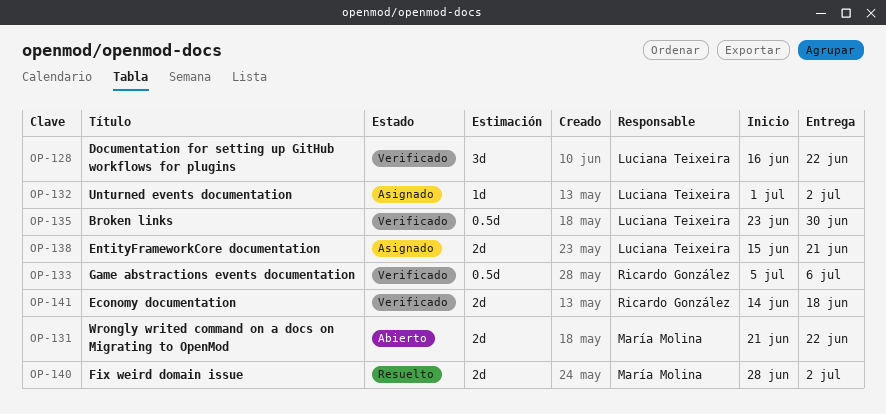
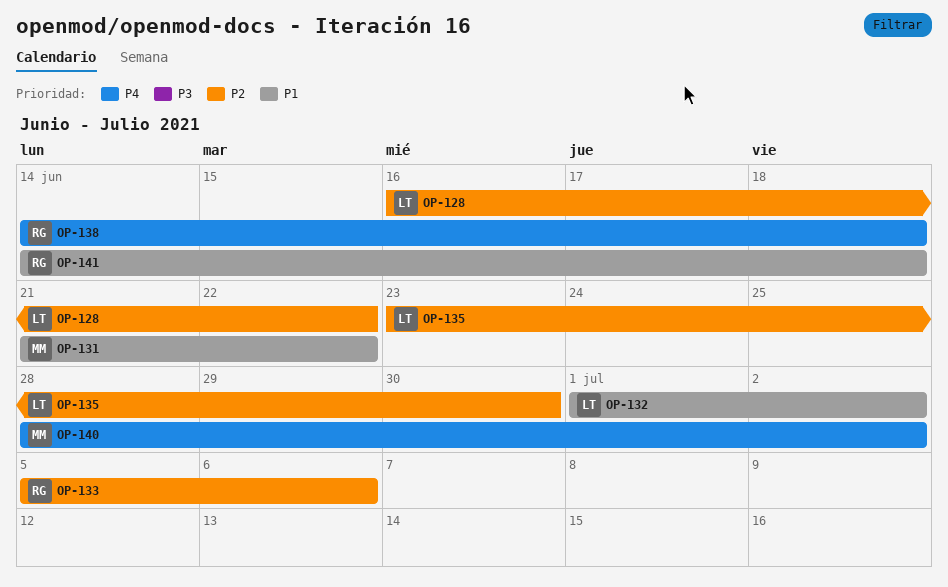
OP-138, owner: Luciana Teixeira -> Ricardo González
OP-138, start: Jun 15 -> Jun 14
OP-138, due: Jun 21 -> Jun 18

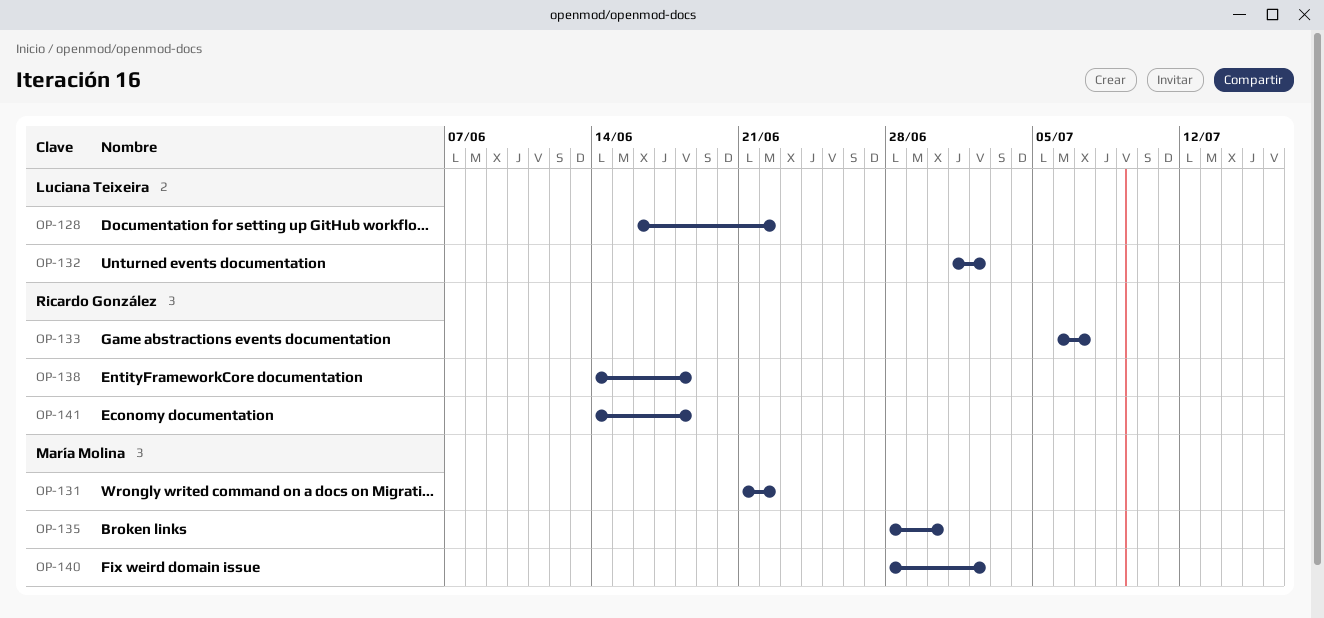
OP-133, start: Jul 5 -> Jul 6
OP-133, due: Jul 6 -> Jul 7
OP-135, owner: Luciana Teixeira -> María Molina
OP-135, start: Jun 23 -> Jun 28

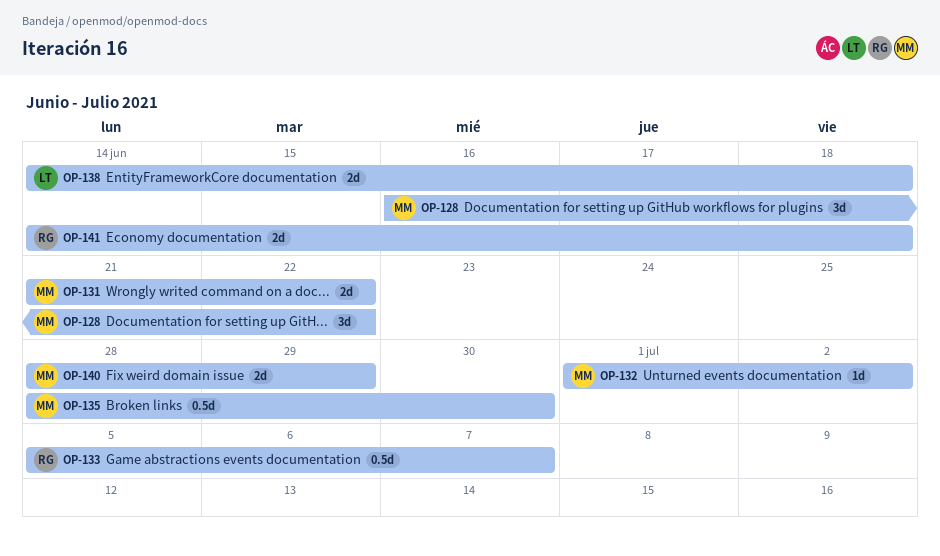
OP-128, owner: Luciana Teixeira -> María Molina
OP-132, owner: Luciana Teixeira -> María Molina
OP-133, start: Jul 6 -> Jul 5
OP-138, owner: Ricardo González -> Luciana Teixeira
OP-140, due: Jul 2 -> Jun 29

